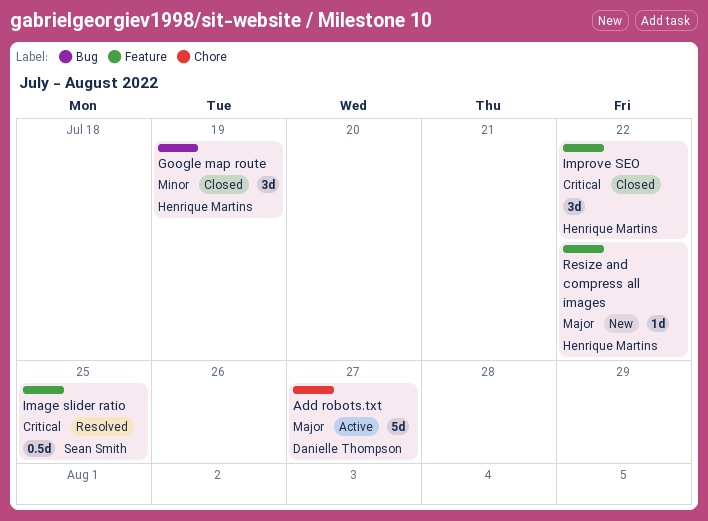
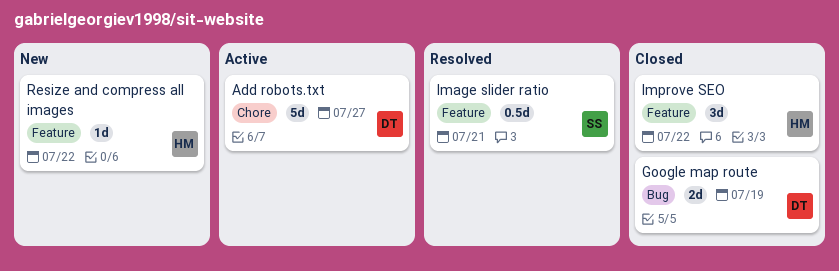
Google map route, owner: Henrique Martins -> Danielle Thompson
Google map route, estimate: 3d -> 2d
Image slider ratio, due: Jul 25 -> Jul 21

